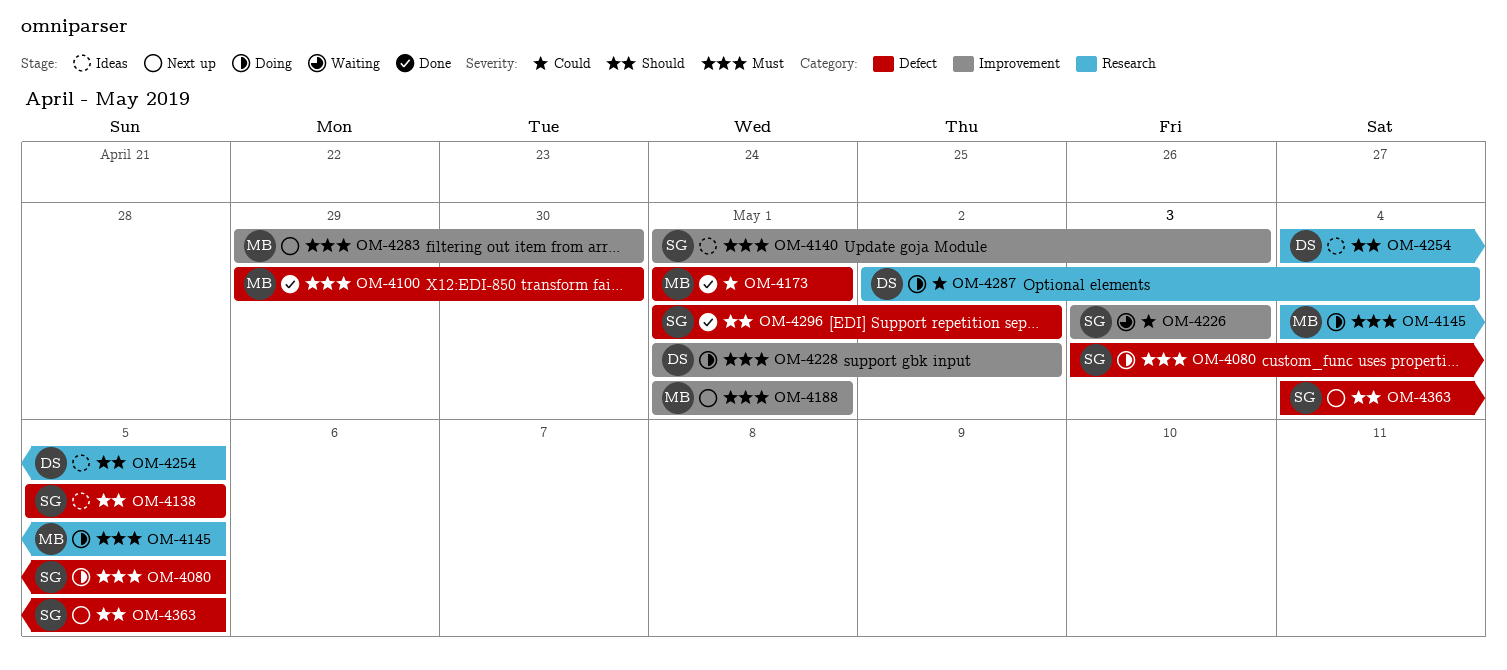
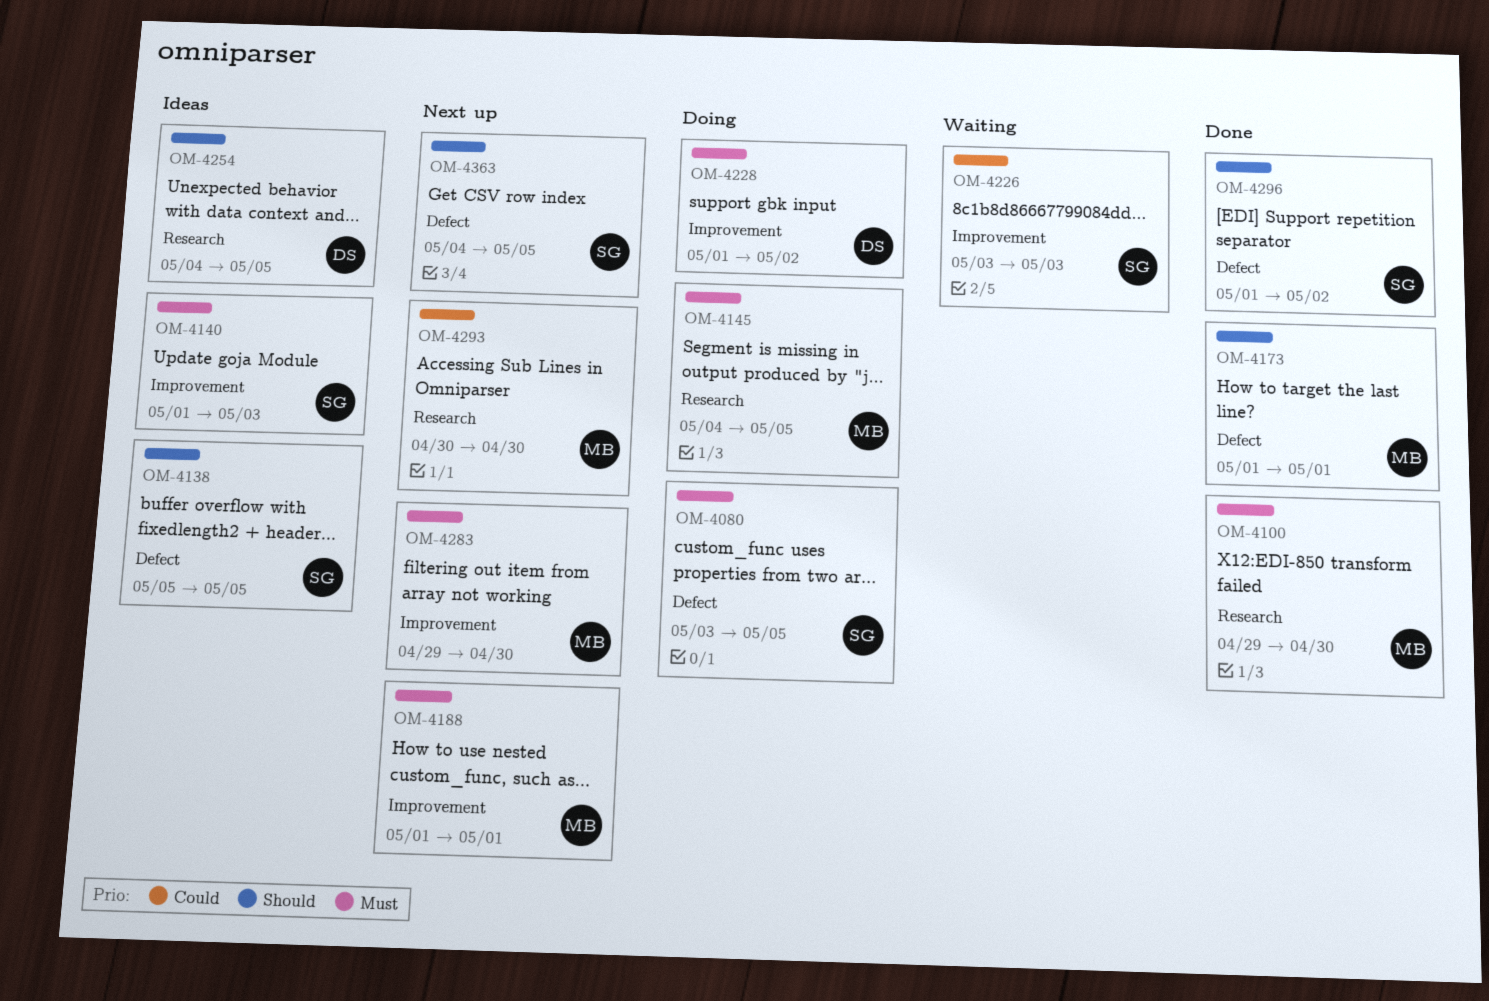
OM-4100, label: Defect -> Research
OM-4173, priority: Could -> Should
OM-4287: present -> none
OM-4293: none -> present

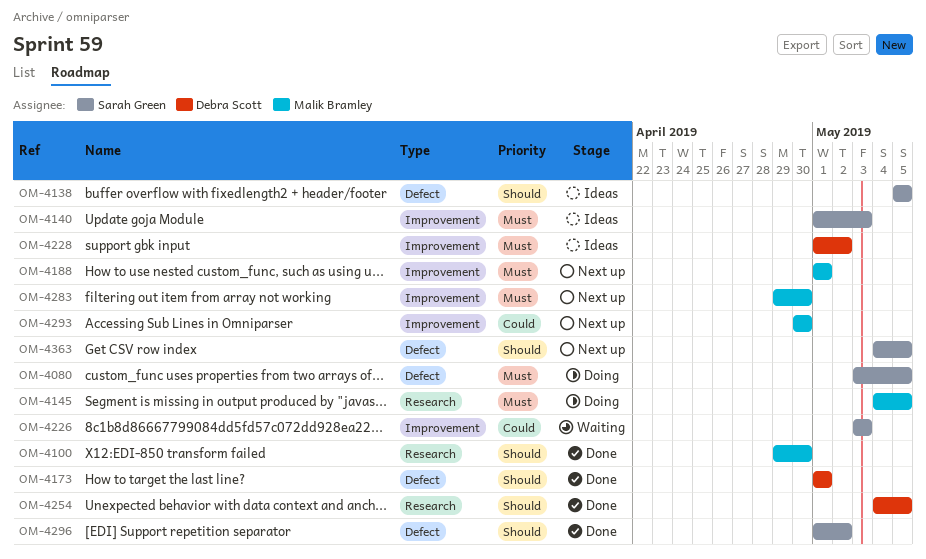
OM-4100, priority: Must -> Should
OM-4173, owner: Malik Bramley -> Debra Scott
OM-4228, status: Doing -> Ideas
OM-4254, status: Ideas -> Done
OM-4293, label: Research -> Improvement

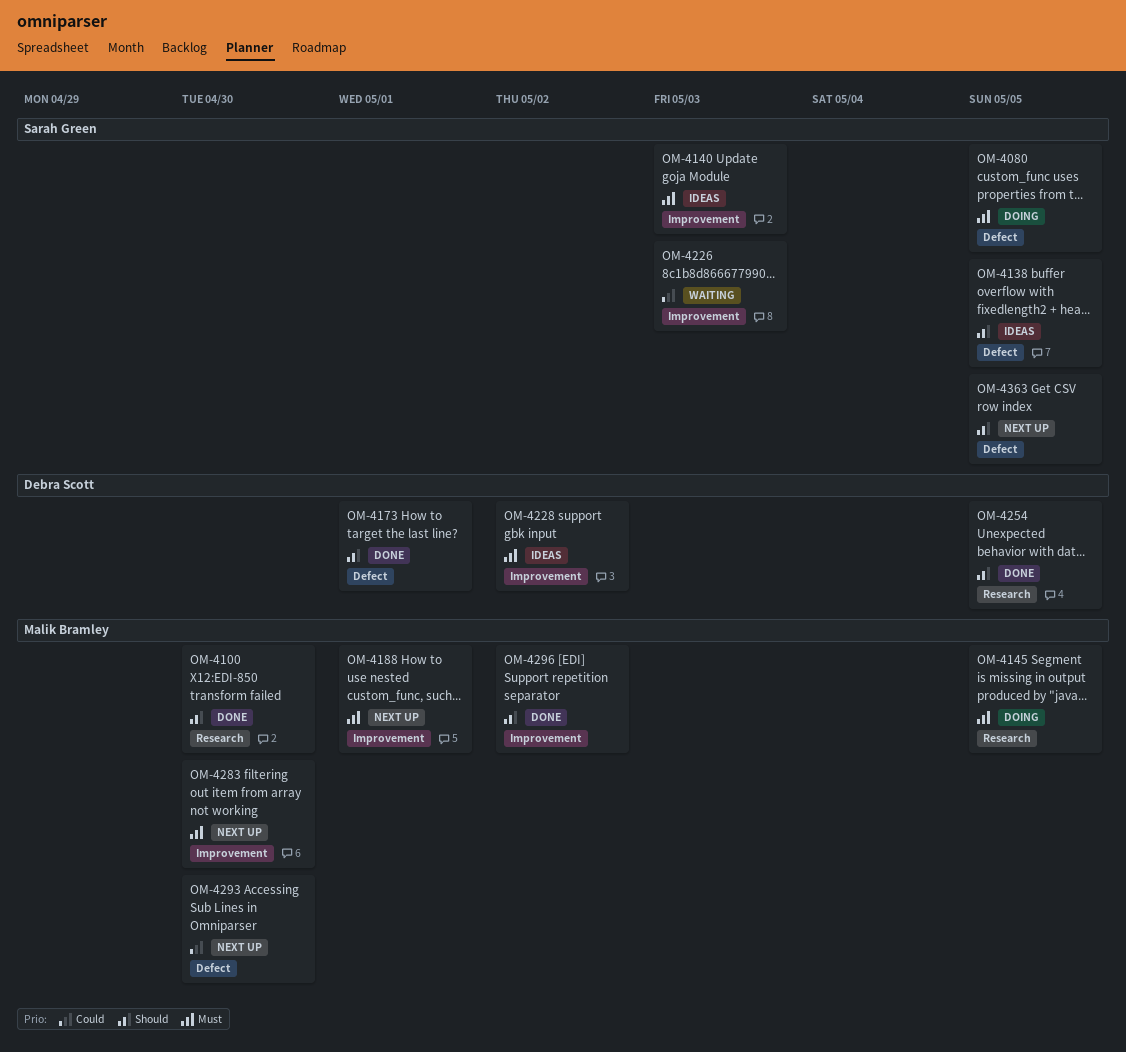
OM-4293, label: Improvement -> Defect
OM-4296, owner: Sarah Green -> Malik Bramley
OM-4296, label: Defect -> Improvement

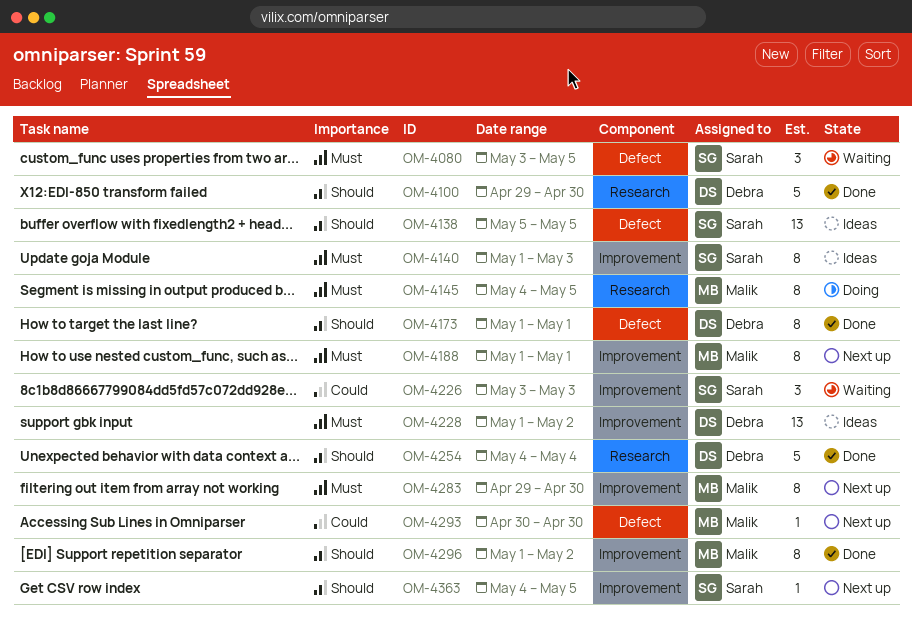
OM-4080, status: Doing -> Waiting
OM-4100, owner: Malik Bramley -> Debra Scott
OM-4254, due: May 5 -> May 4
OM-4363, label: Defect -> Improvement

